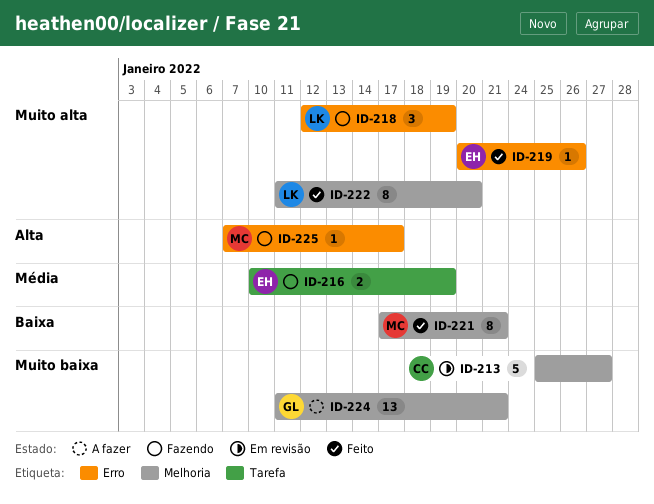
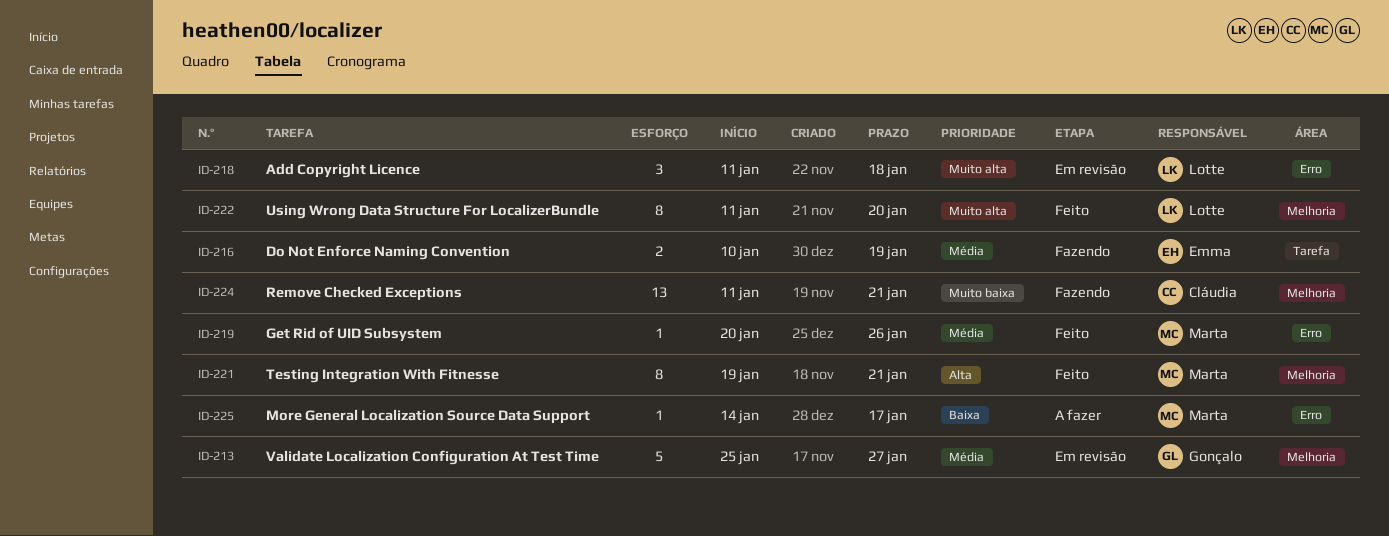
ID-213, owner: Cláudia -> Gonçalo
ID-213, priority: Muito baixa -> Média
ID-218, status: Fazendo -> Em revisão
ID-218, start: Jan 12 -> Jan 11
ID-218, due: Jan 19 -> Jan 18
ID-219, owner: Emma -> Marta
ID-219, priority: Muito alta -> Média
ID-221, priority: Baixa -> Alta
ID-221, start: Jan 17 -> Jan 19
ID-224, status: A fazer -> Fazendo
ID-224, owner: Gonçalo -> Cláudia
ID-225, status: Fazendo -> A fazer
ID-225, priority: Alta -> Baixa
ID-225, start: Jan 7 -> Jan 14

